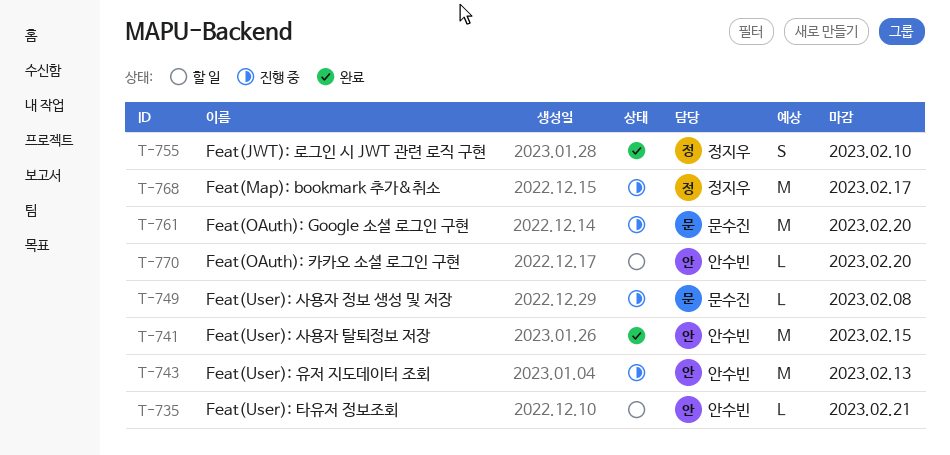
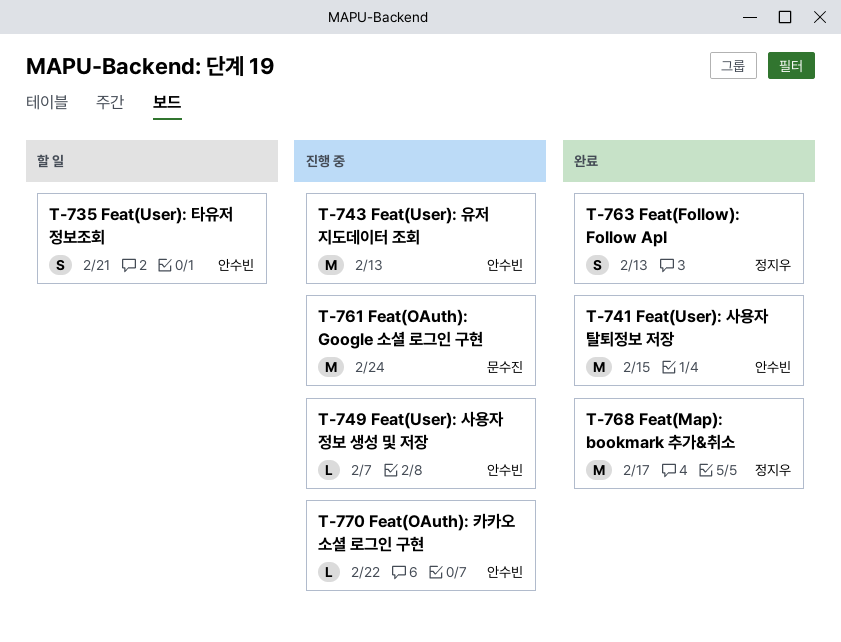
T-735, estimate: L -> S
T-749, owner: 문수진 -> 안수빈
T-749, due: Feb 8 -> Feb 7
T-755: present -> none
T-761, due: Feb 20 -> Feb 24
T-763: none -> present
T-768, status: 진행 중 -> 완료
T-770, status: 할 일 -> 진행 중
T-770, due: Feb 20 -> Feb 22

